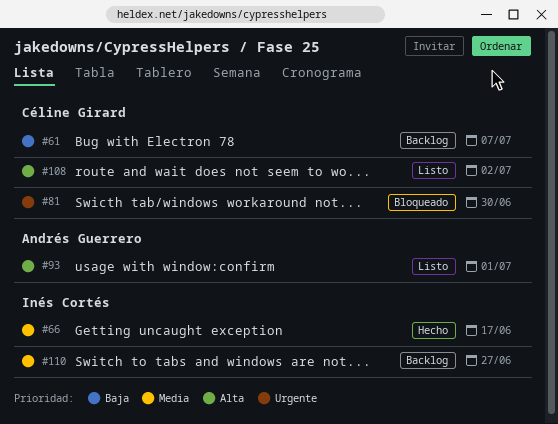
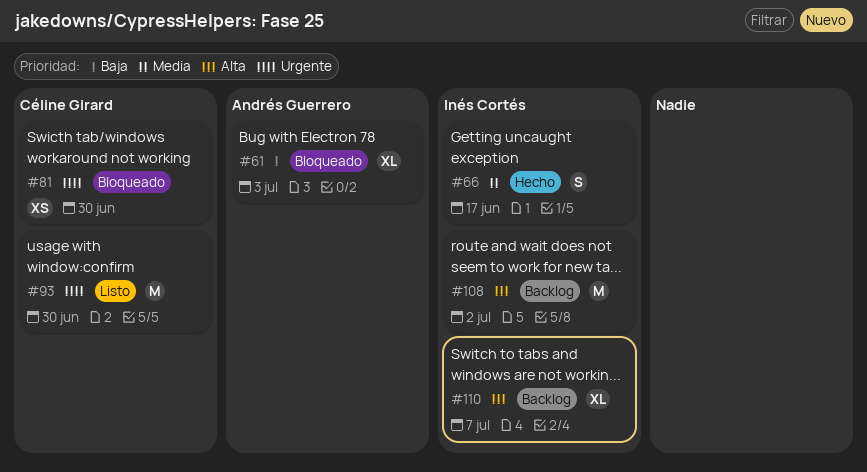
#61, status: Backlog -> Bloqueado
#61, owner: Céline Girard -> Andrés Guerrero
#61, due: Jul 7 -> Jul 3
#93, owner: Andrés Guerrero -> Céline Girard
#93, priority: Alta -> Urgente
#93, due: Jul 1 -> Jun 30
#108, status: Listo -> Backlog
#108, owner: Céline Girard -> Inés Cortés
#110, priority: Media -> Alta
#110, due: Jun 27 -> Jul 7

